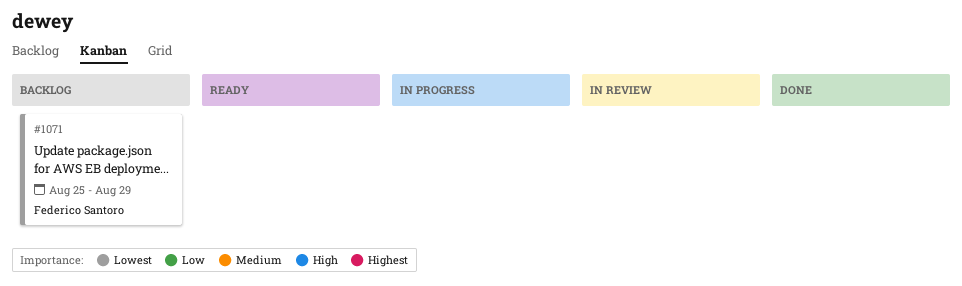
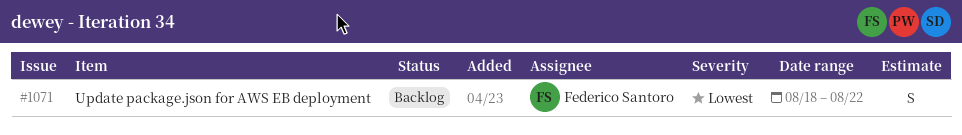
#1071, start: Aug 25 -> Aug 18
#1071, due: Aug 29 -> Aug 22

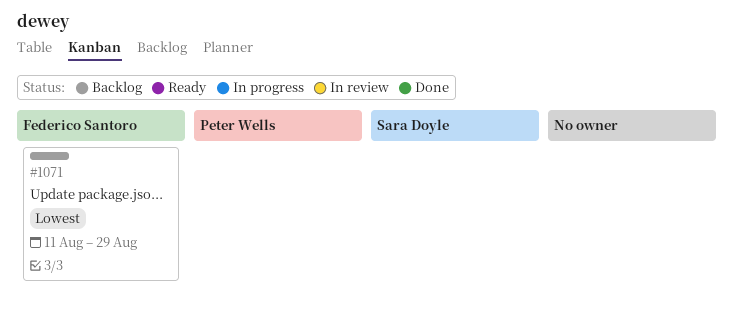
#1071, start: Aug 18 -> Aug 11
#1071, due: Aug 22 -> Aug 29

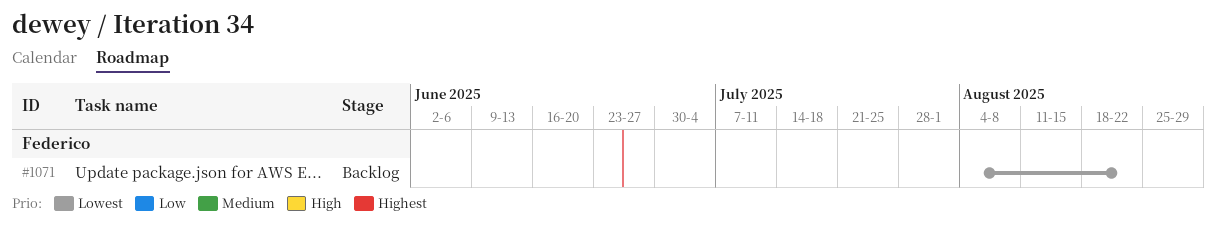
#1071, start: Aug 11 -> Aug 4
#1071, due: Aug 29 -> Aug 22

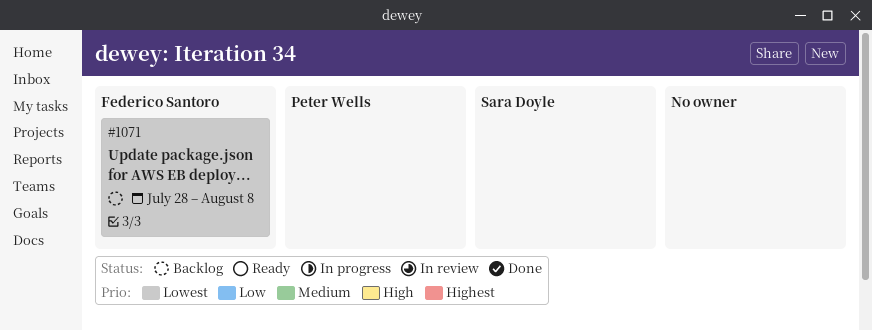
#1071, start: Aug 4 -> Jul 28
#1071, due: Aug 22 -> Aug 8

